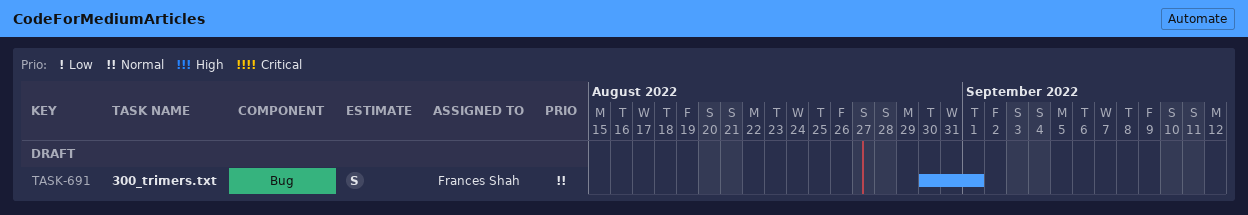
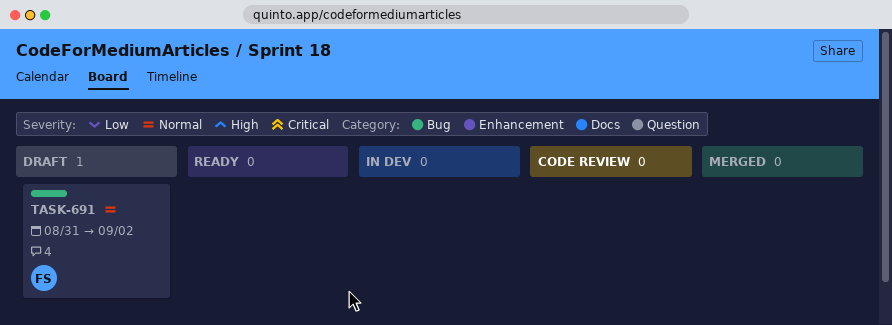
TASK-691, start: Aug 30 -> Aug 31
TASK-691, due: Sep 1 -> Sep 2

